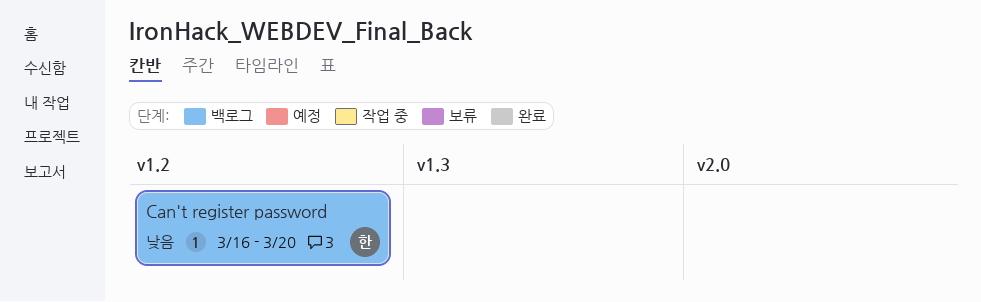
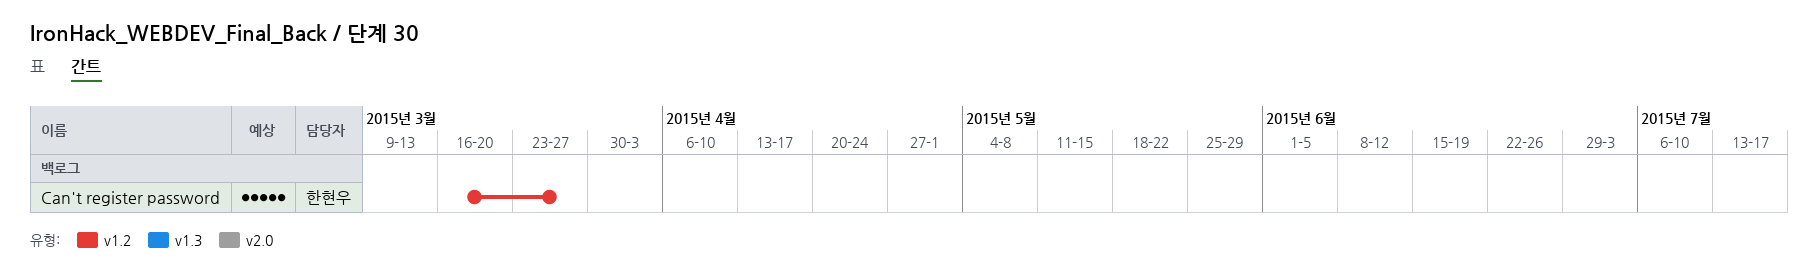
Can't register password, estimate: 1 -> 5
Can't register password, due: Mar 20 -> Mar 27

